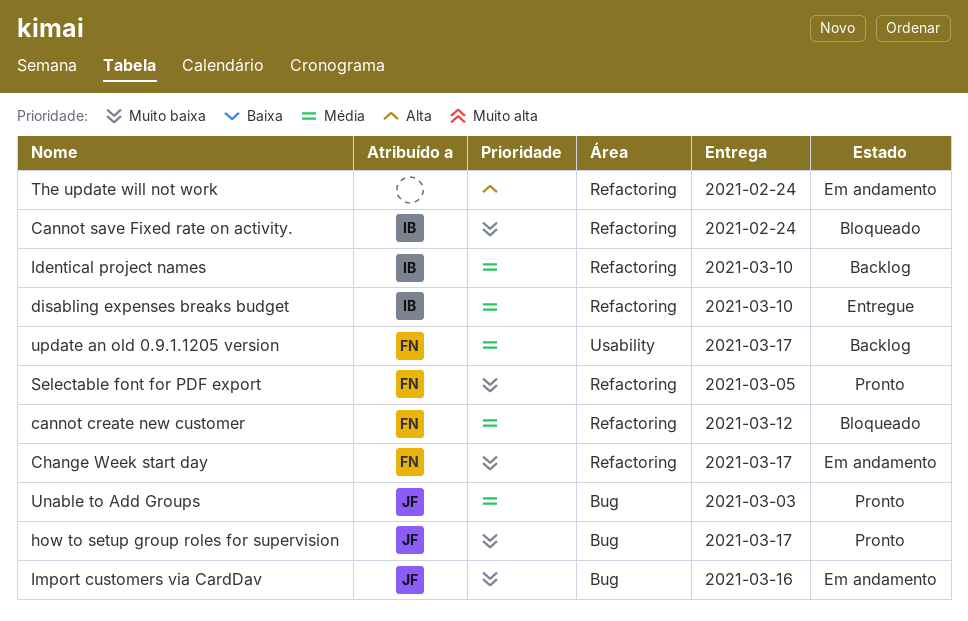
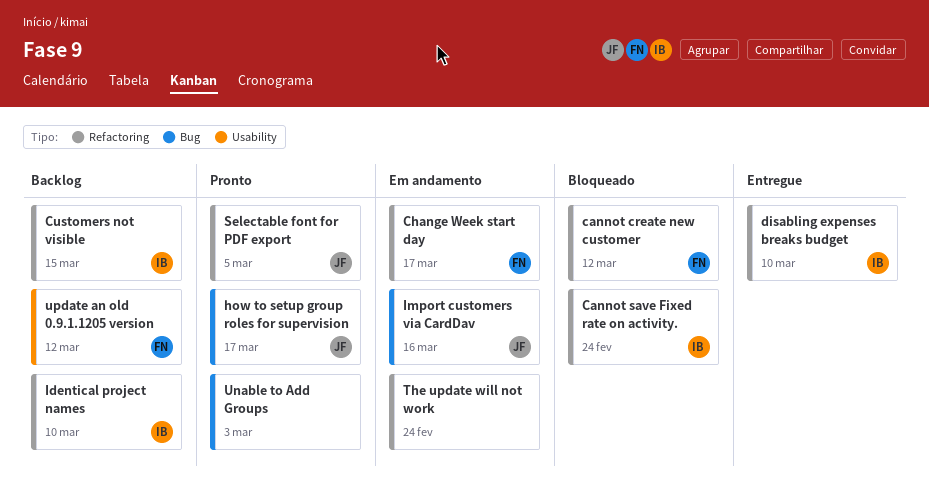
Customers not visible: none -> present
Selectable font for PDF export, owner: FN -> JF
Unable to Add Groups, owner: JF -> none
update an old 0.9.1.1205 version, due: Mar 17 -> Mar 12

